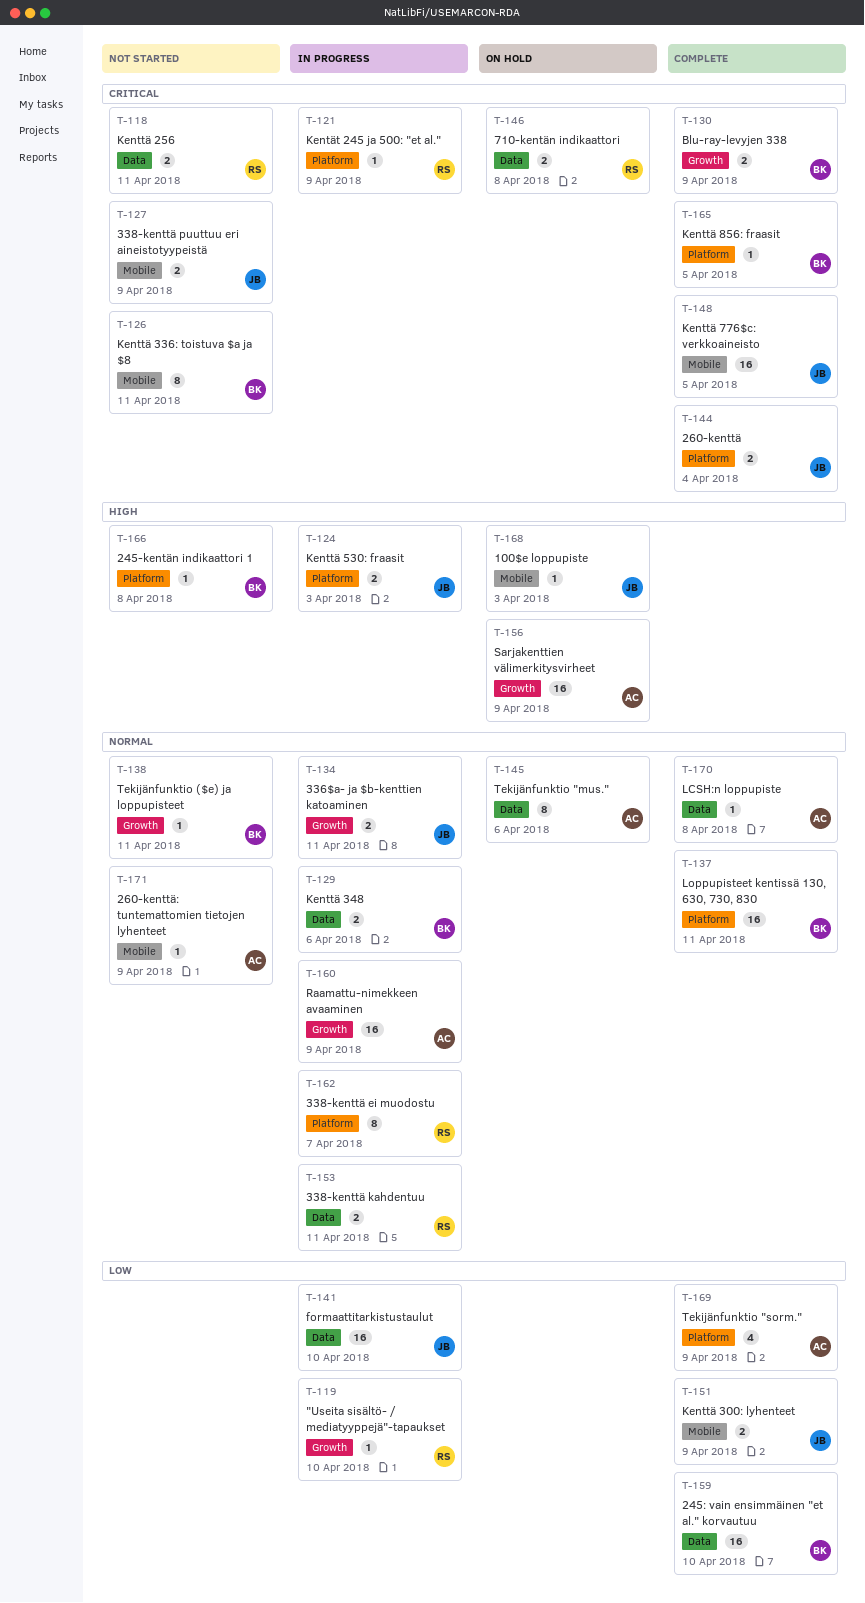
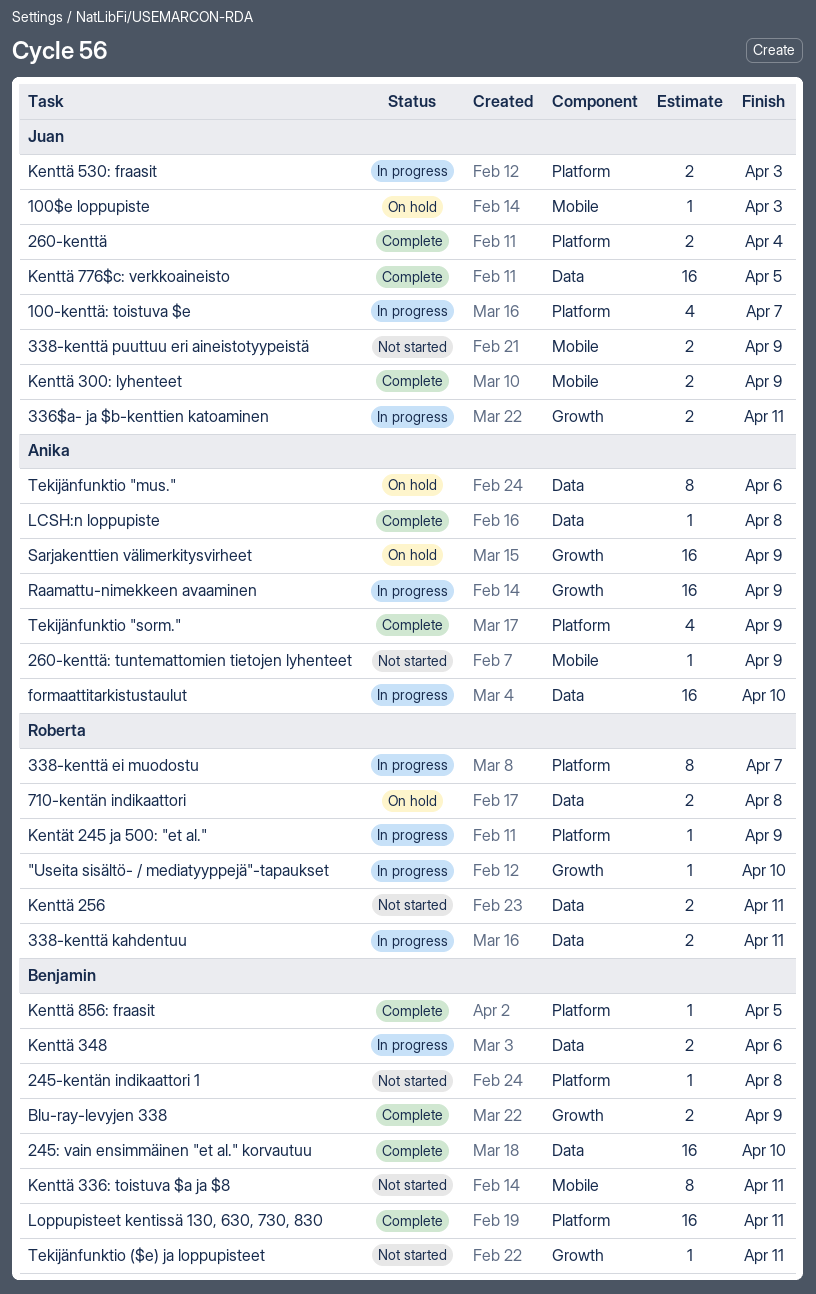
100-kenttä: toistuva $e: none -> present
formaattitarkistustaulut, owner: Juan -> Anika
Kenttä 776$c: verkkoaineisto, label: Mobile -> Data

